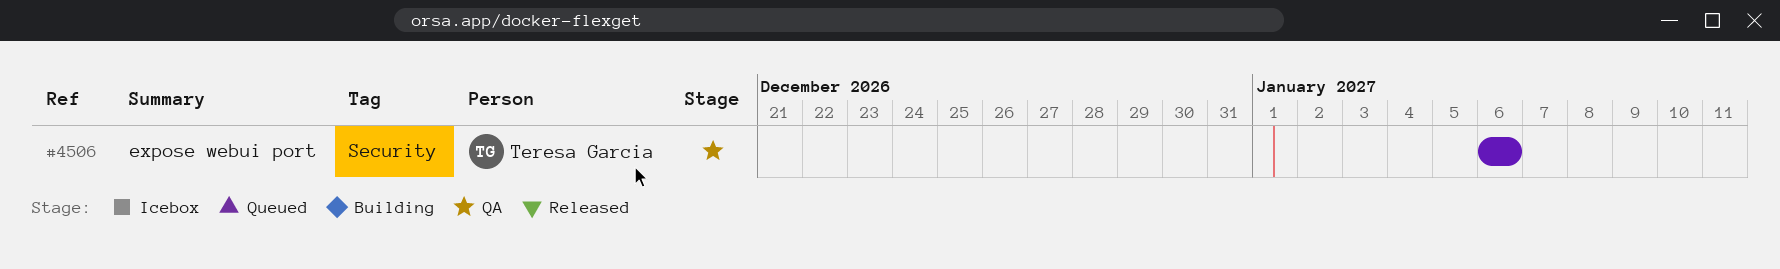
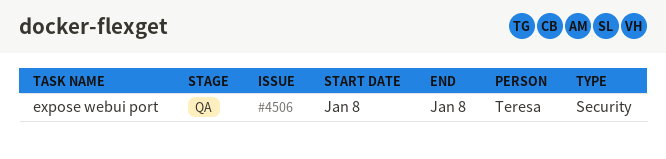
#4506, start: Jan 6 -> Jan 8
#4506, due: Jan 6 -> Jan 8

